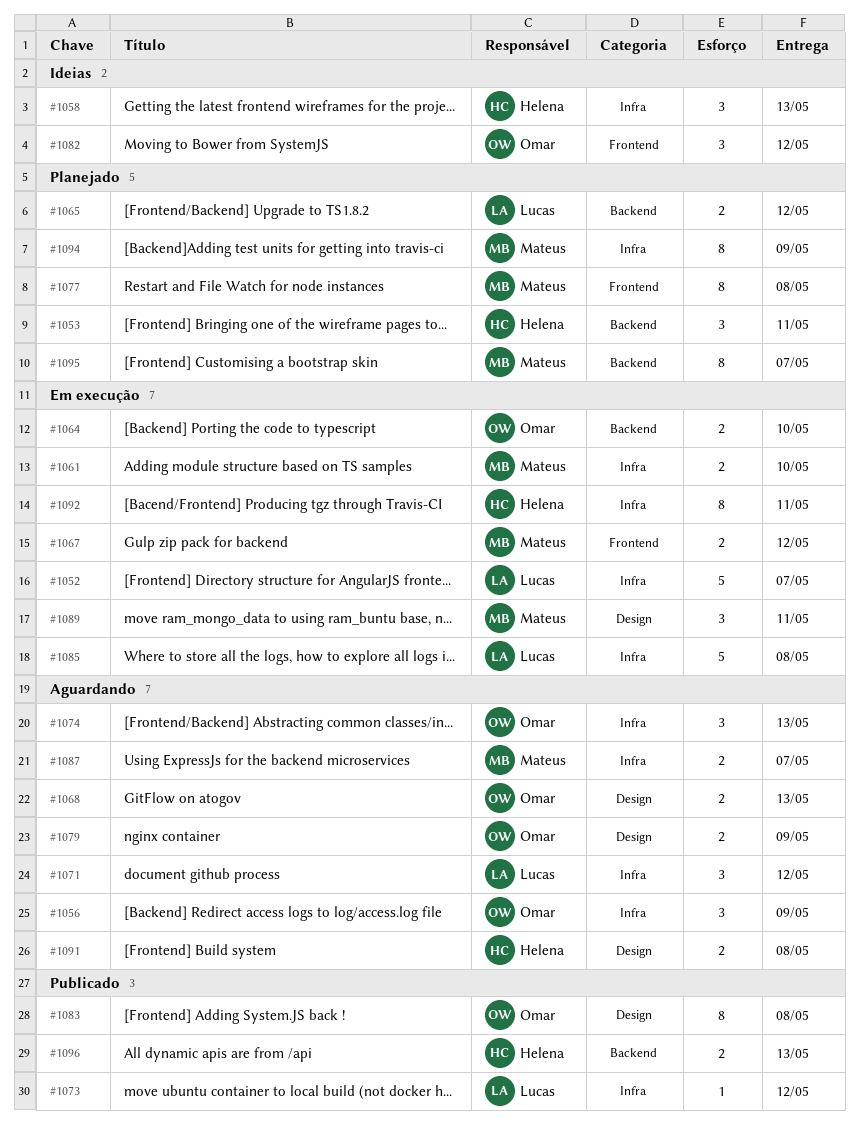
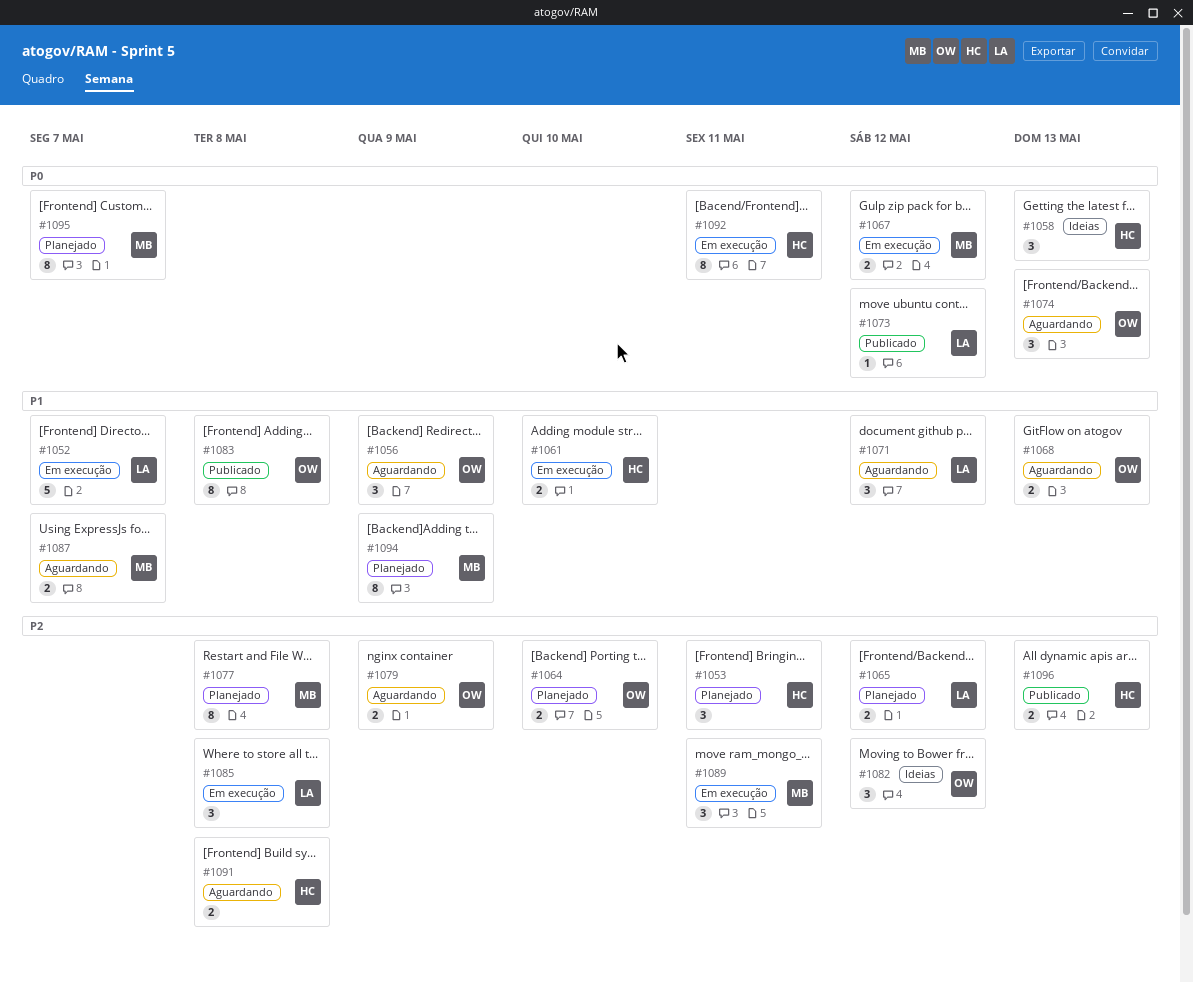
#1061, owner: Mateus -> Helena
#1064, status: Em execução -> Planejado
#1085, estimate: 5 -> 3

